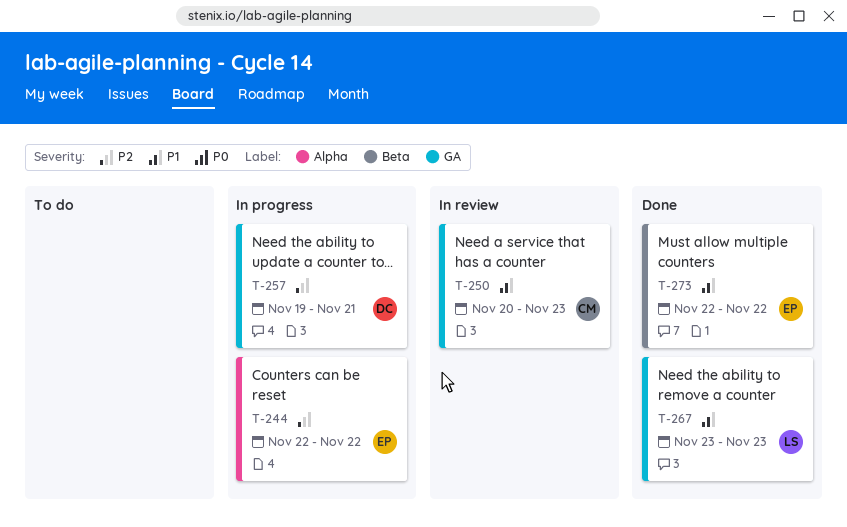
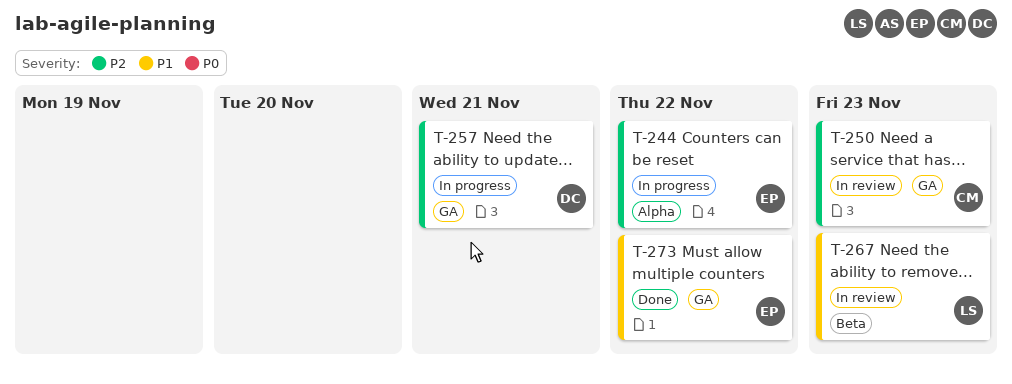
T-250, priority: P1 -> P2
T-267, status: Done -> In review
T-267, label: GA -> Beta
T-273, label: Beta -> GA

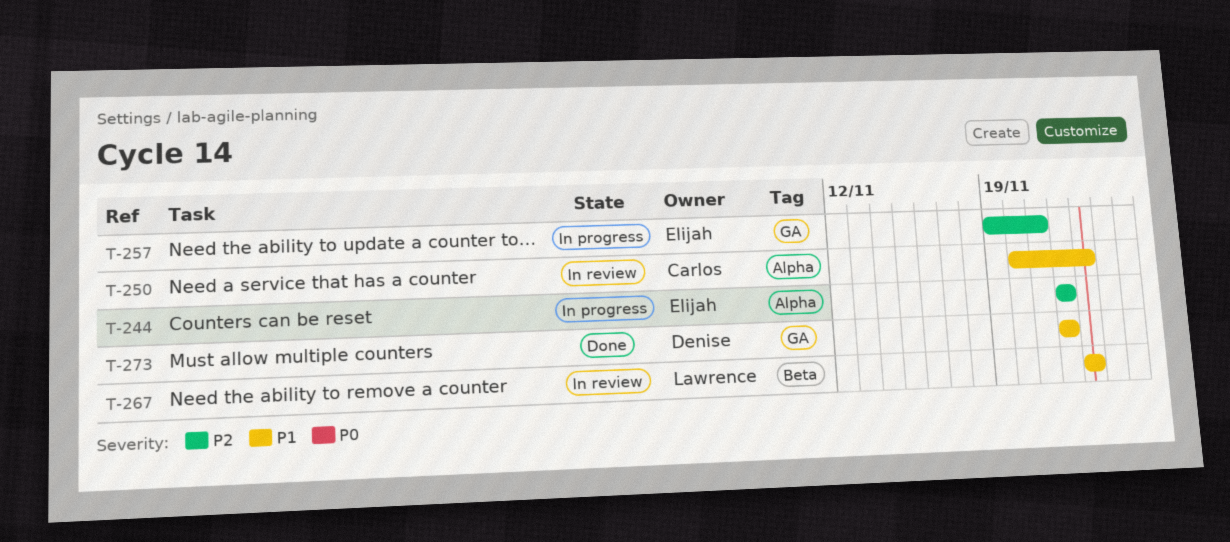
T-250, priority: P2 -> P1
T-250, label: GA -> Alpha
T-257, owner: Denise -> Elijah
T-273, owner: Elijah -> Denise

